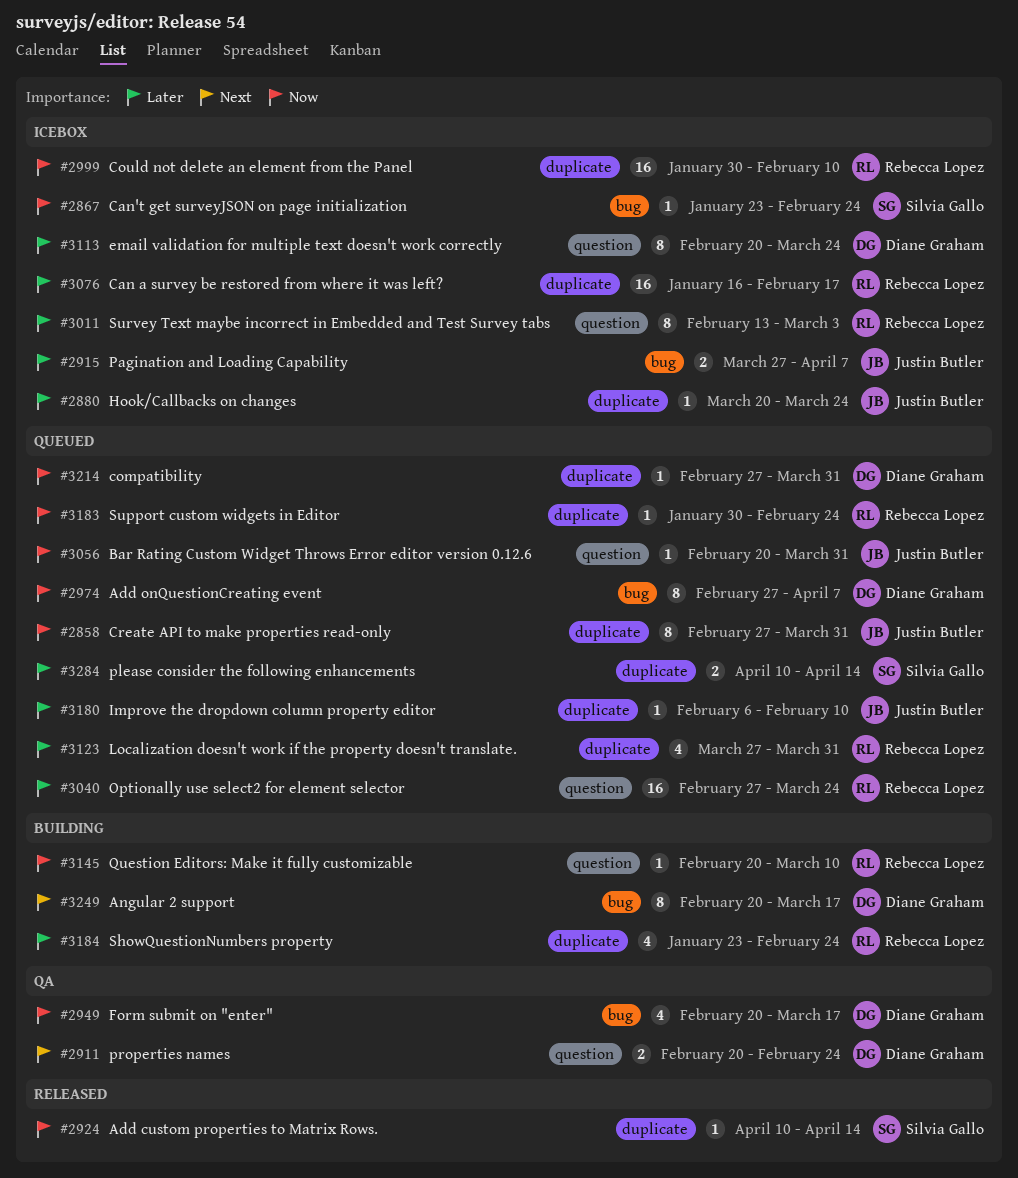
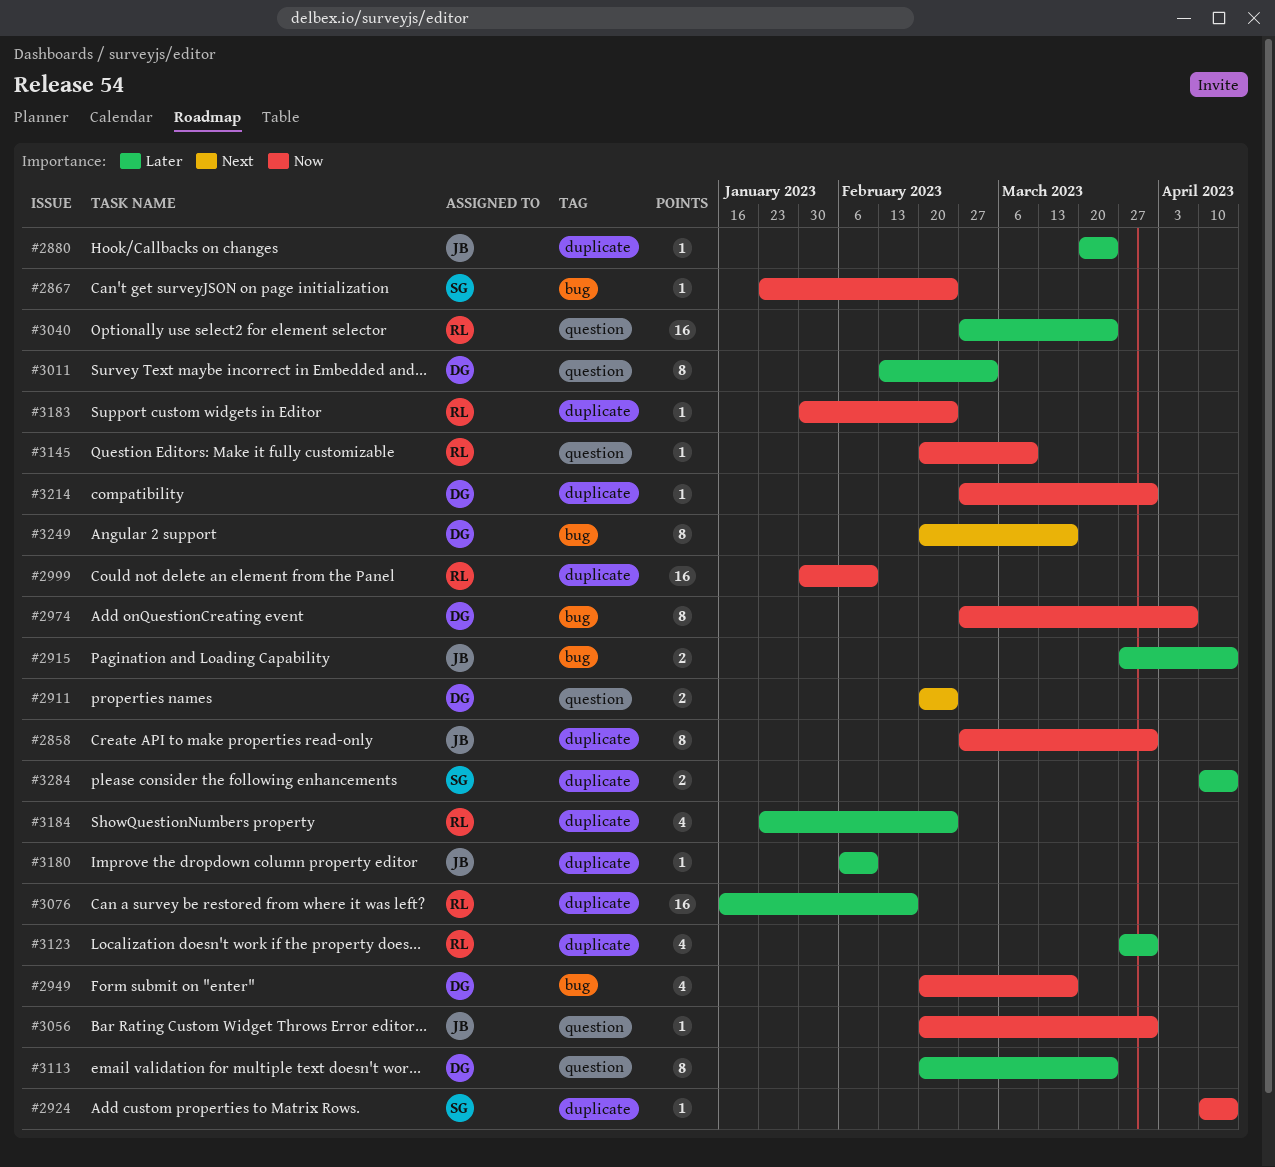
#2915, due: Apr 7 -> Apr 14
#3011, owner: Rebecca Lopez -> Diane Graham

